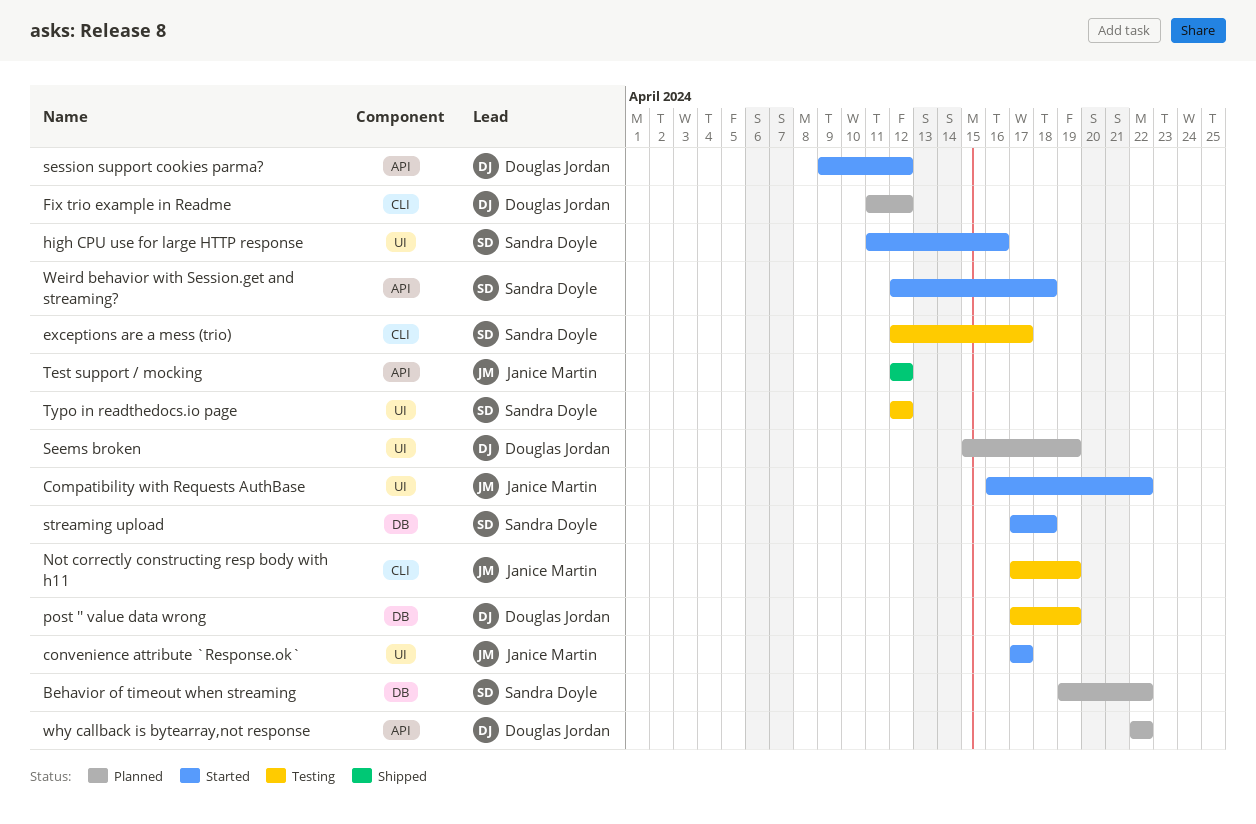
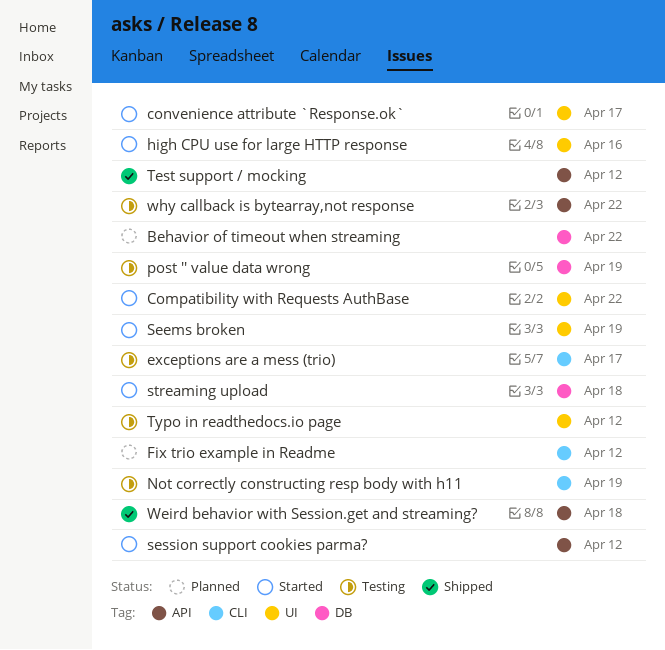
Seems broken, status: Planned -> Started
Weird behavior with Session.get and streaming?, status: Started -> Shipped
why callback is bytearray,not response, status: Planned -> Testing

